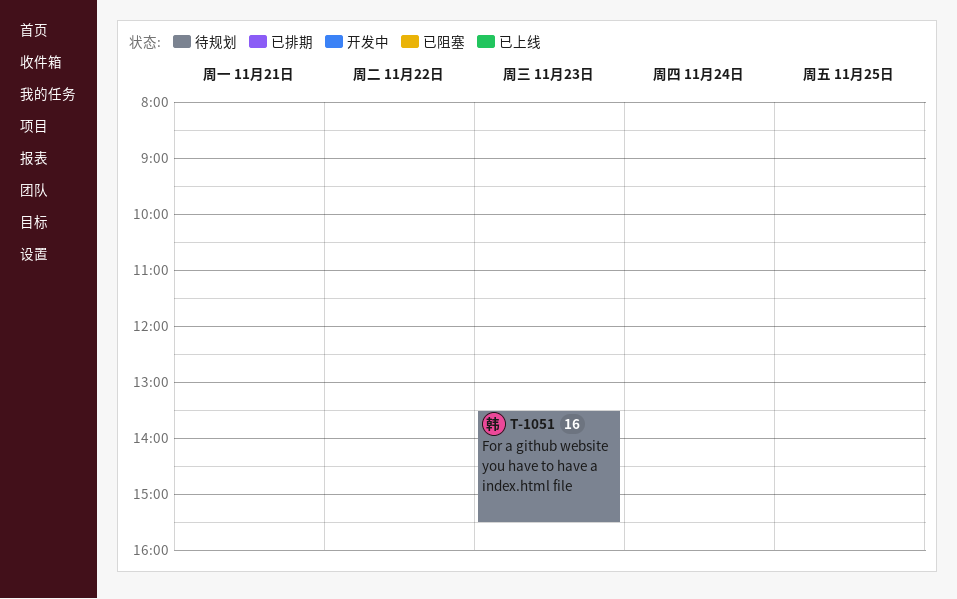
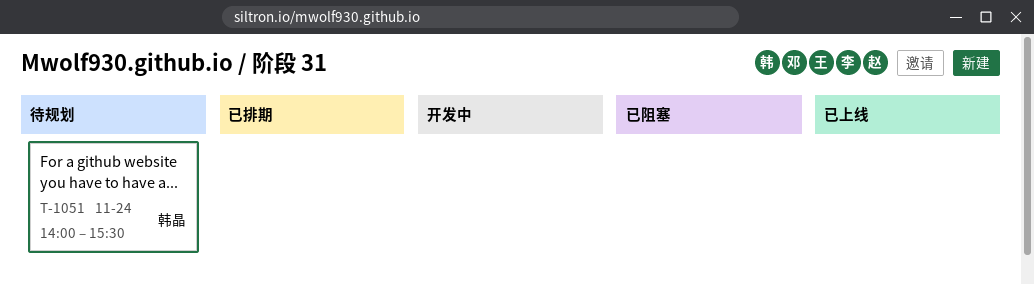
T-1051, day: Nov 23 -> Nov 24
T-1051, begins: 13:30 -> 14:00

